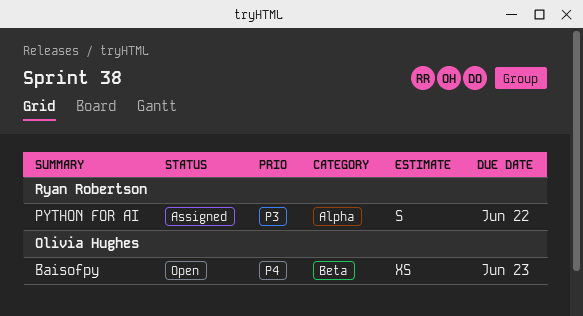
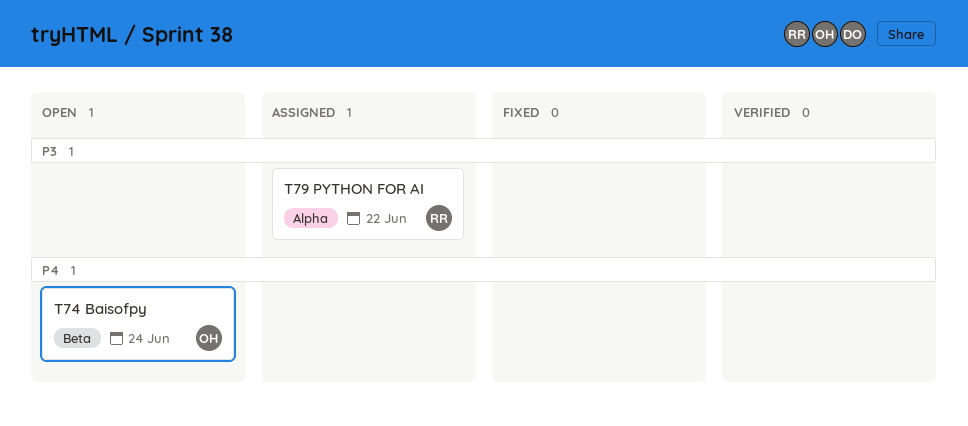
Baisofpy, due: Jun 23 -> Jun 24

